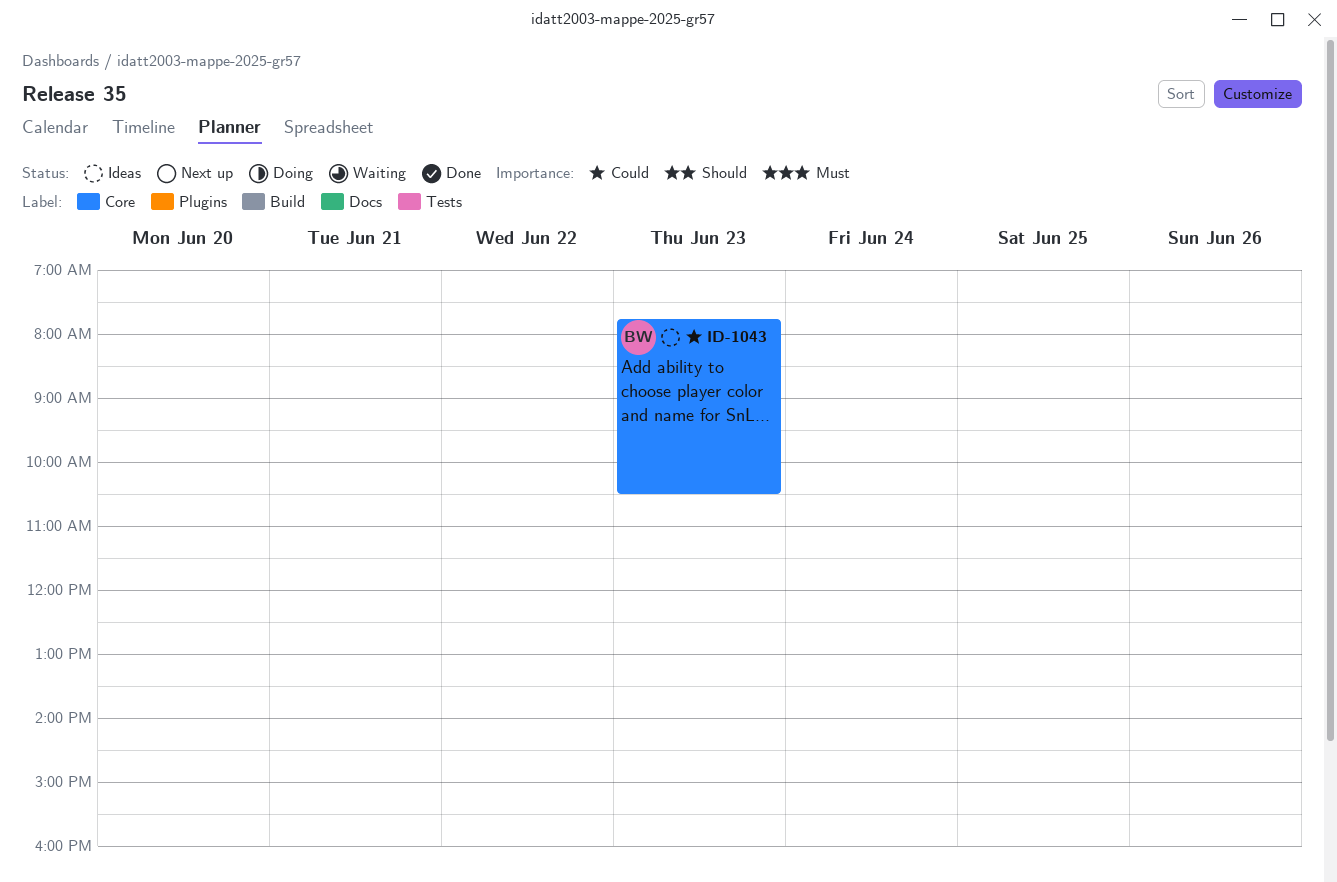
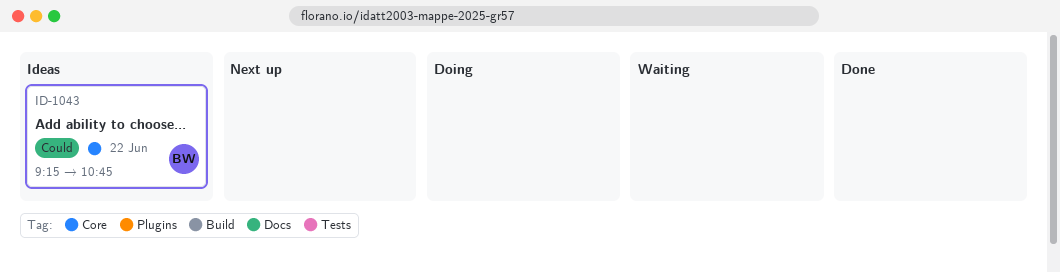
ID-1043, day: Jun 23 -> Jun 22
ID-1043, begins: 07:45 -> 09:15
ID-1043, ends: 10:30 -> 10:45

